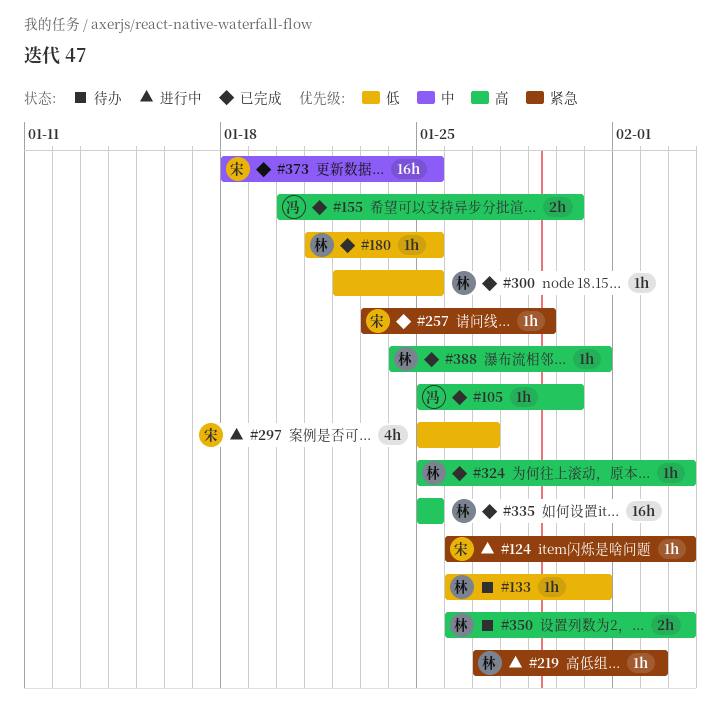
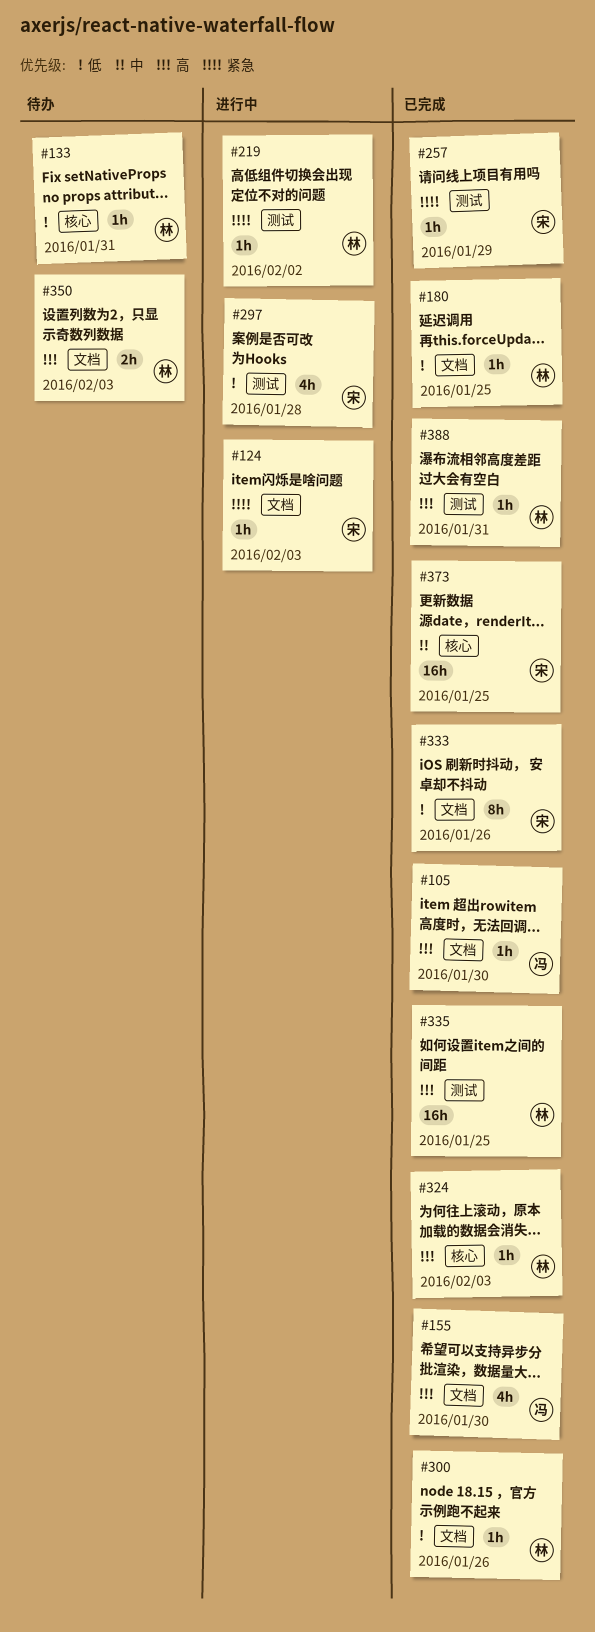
#155, estimate: 2h -> 4h
#297, due: Jan 27 -> Jan 28
#300, due: Jan 25 -> Jan 26
#333: none -> present

